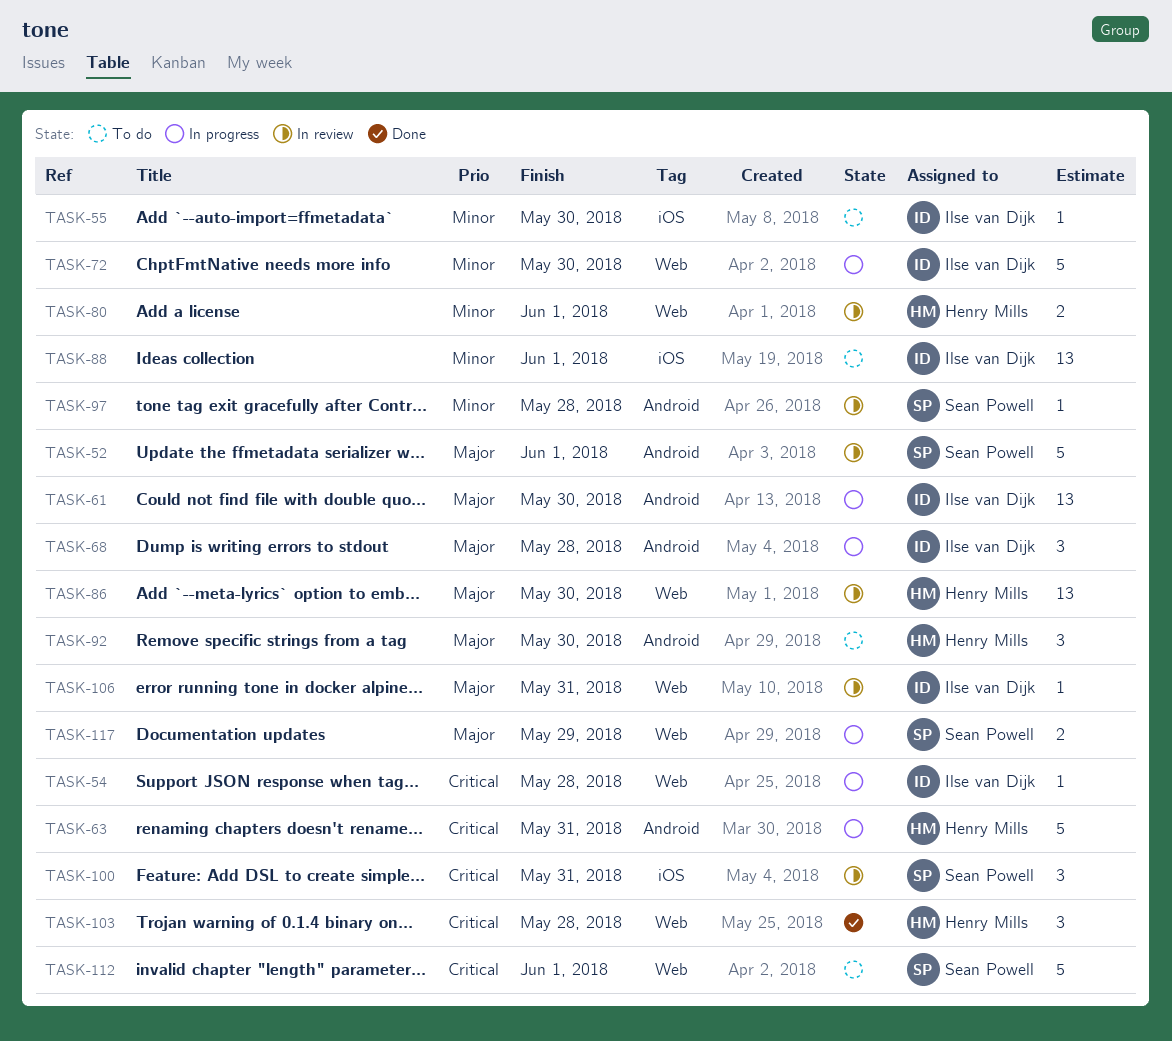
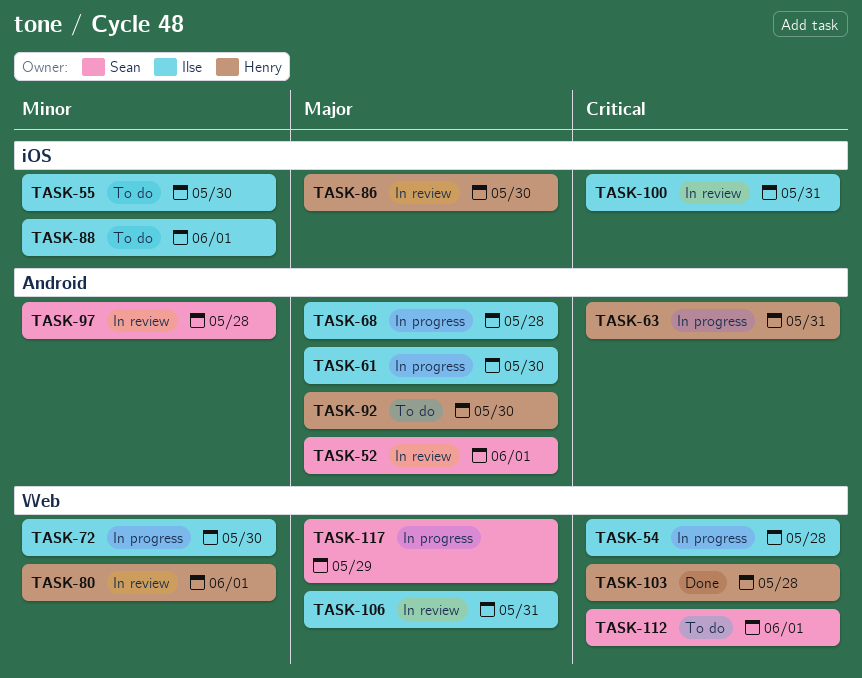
TASK-86, label: Web -> iOS
TASK-100, owner: Sean Powell -> Ilse van Dijk

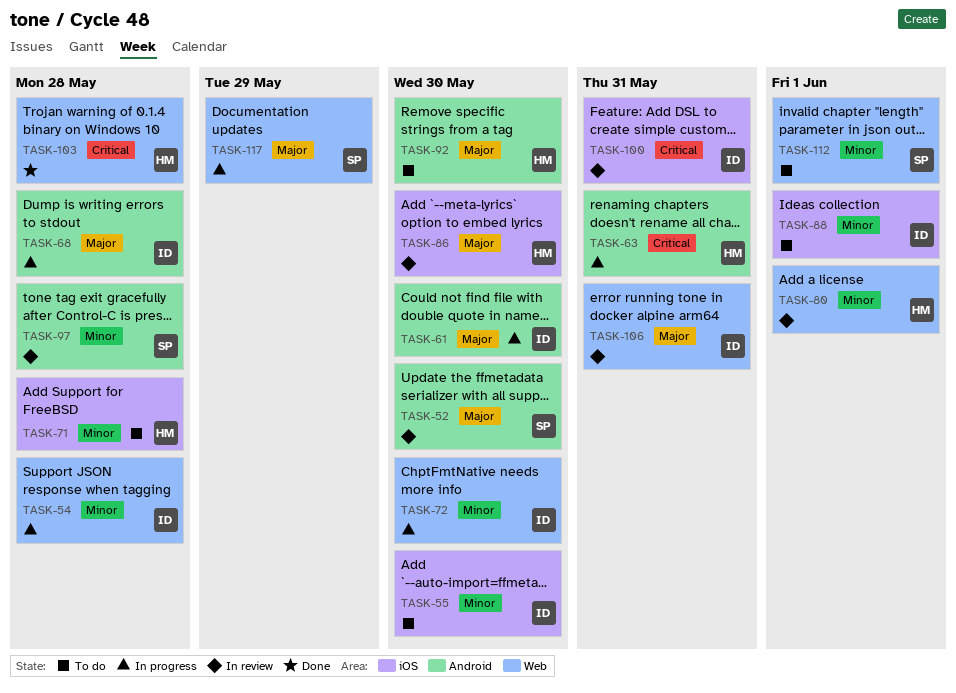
TASK-52, due: Jun 1 -> May 30
TASK-54, priority: Critical -> Minor
TASK-71: none -> present
TASK-112, priority: Critical -> Minor

